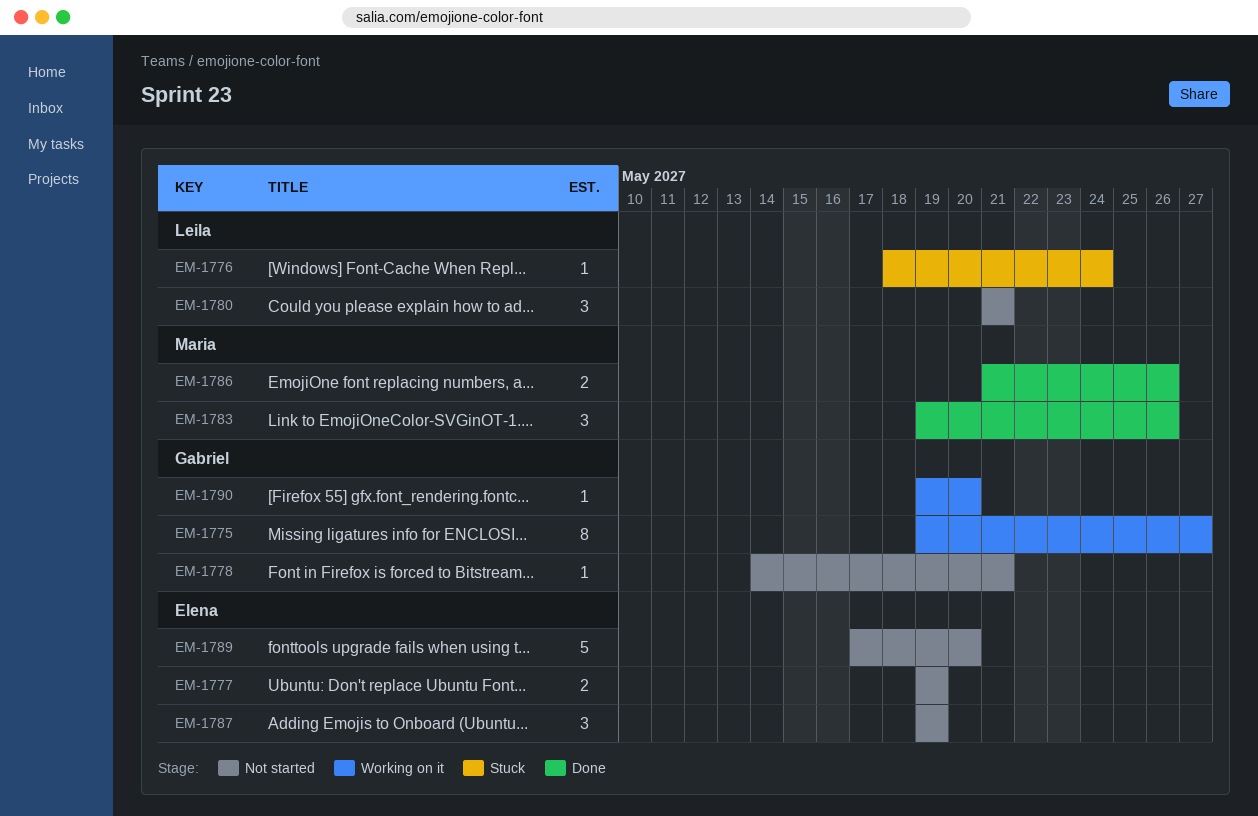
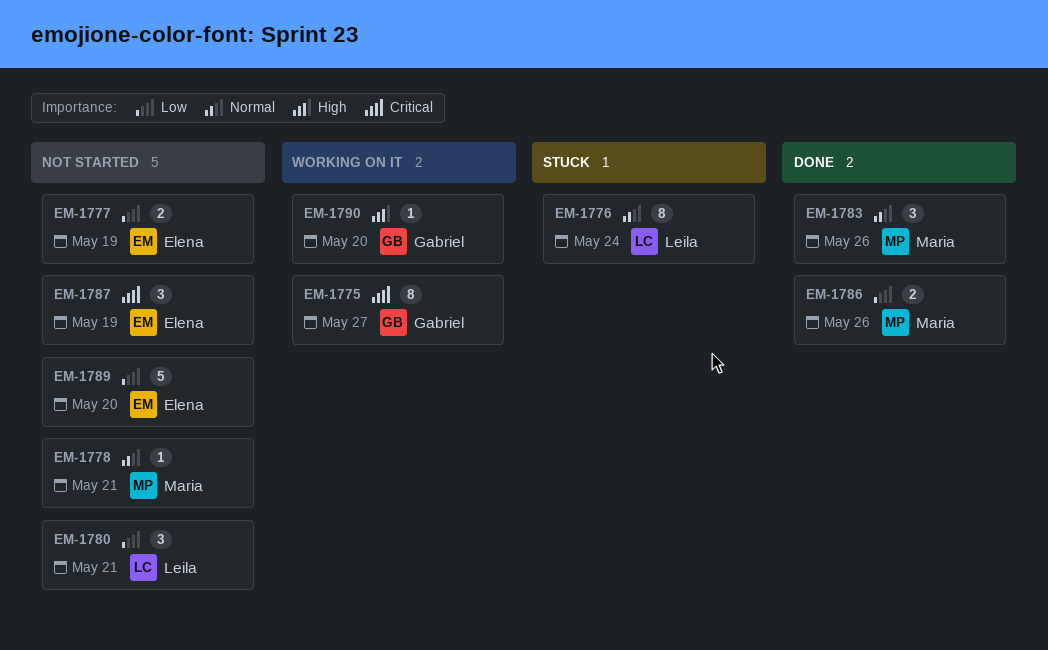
EM-1776, estimate: 1 -> 8
EM-1778, owner: Gabriel -> Maria

